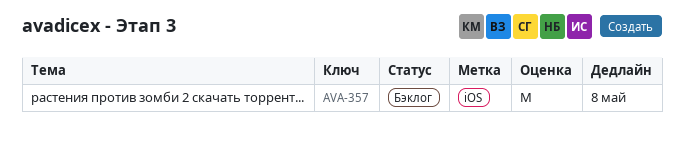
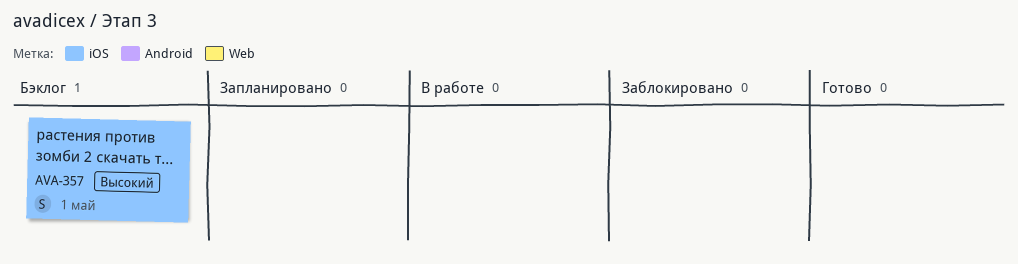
AVA-357, estimate: M -> S
AVA-357, due: May 8 -> May 1

